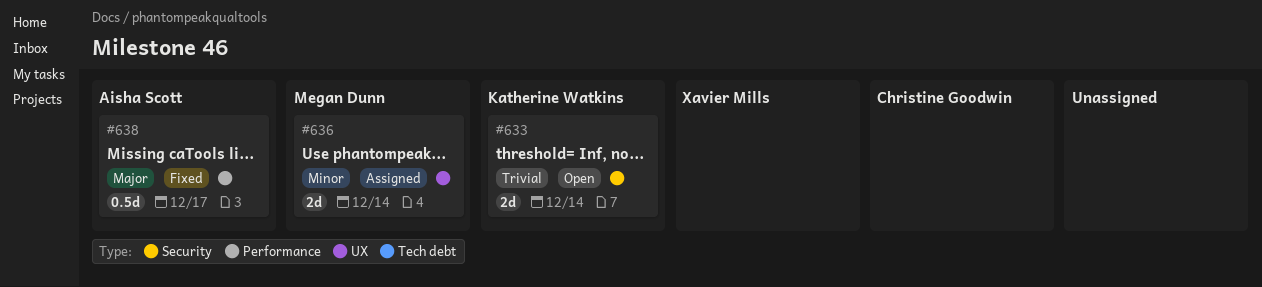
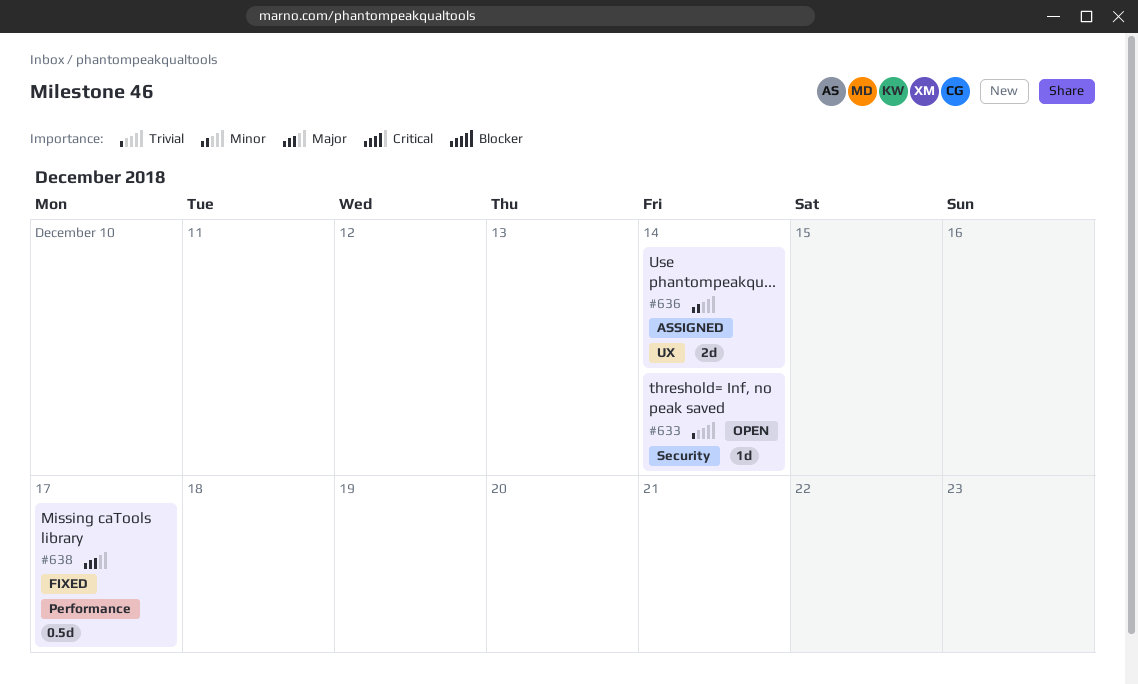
#633, estimate: 2d -> 1d

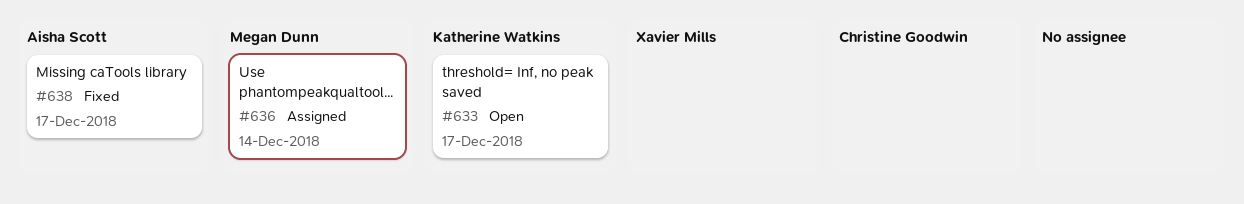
#633, due: Dec 14 -> Dec 17

